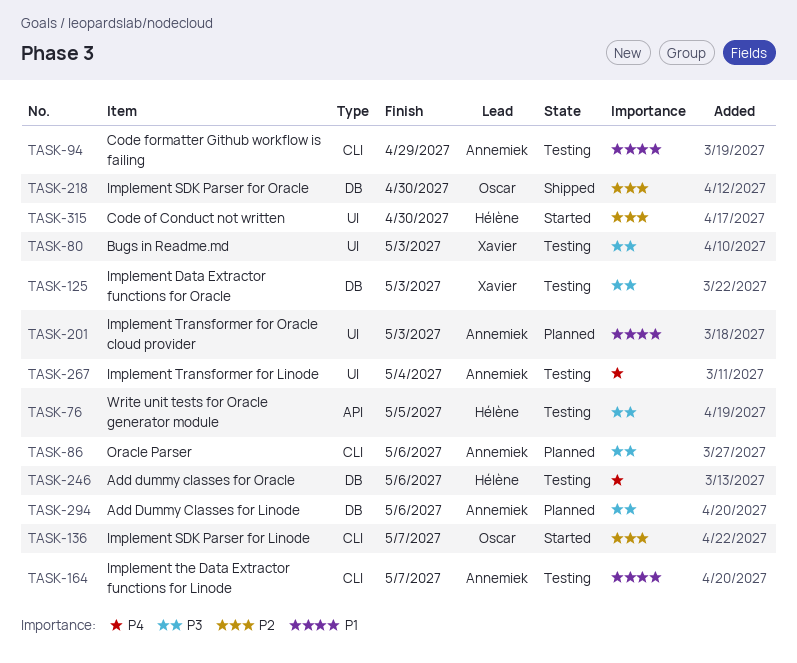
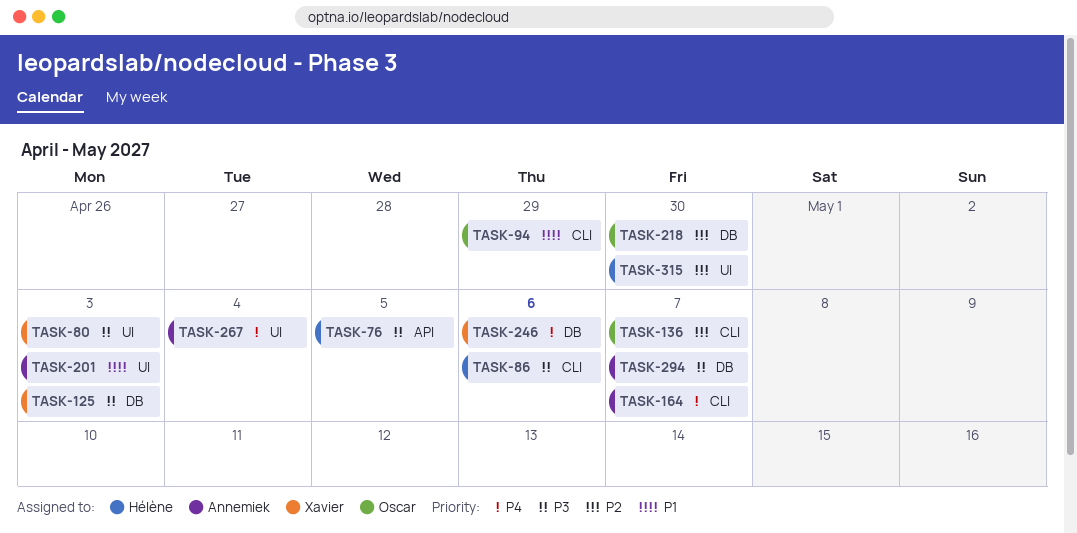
TASK-86, owner: Annemiek -> Hélène
TASK-94, owner: Annemiek -> Oscar
TASK-164, priority: P1 -> P4
TASK-246, owner: Hélène -> Xavier
TASK-294, due: May 6 -> May 7

